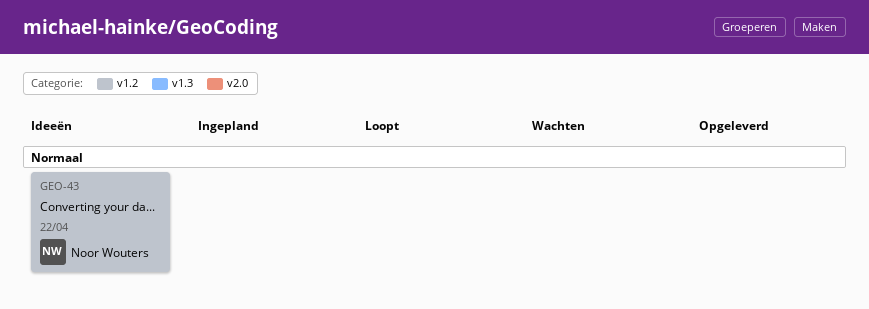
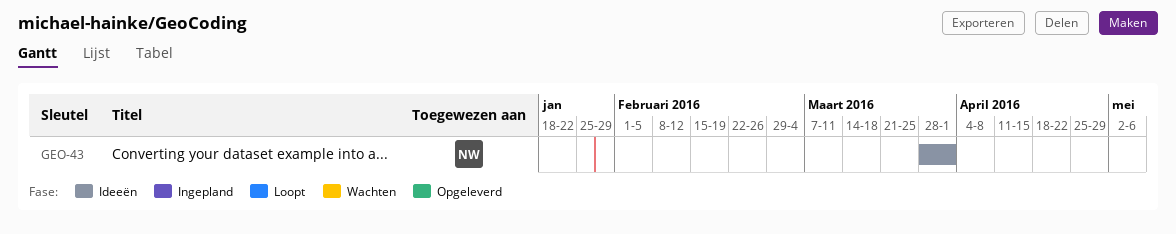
GEO-43, due: Apr 22 -> Apr 1

